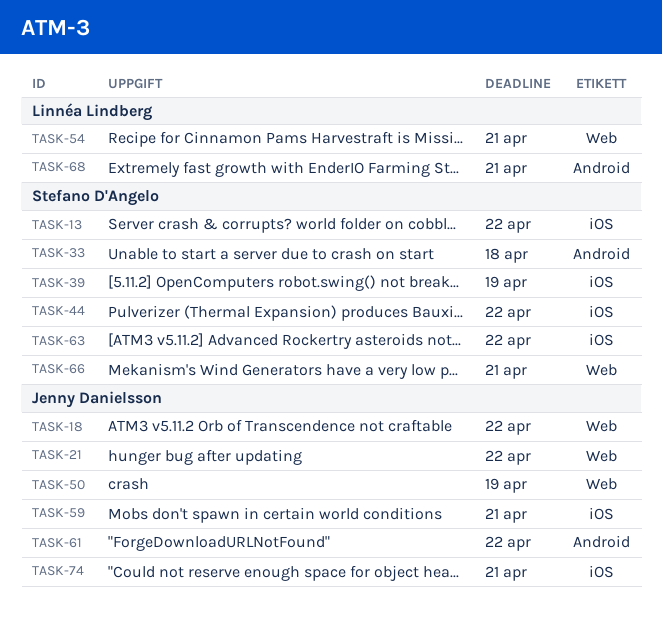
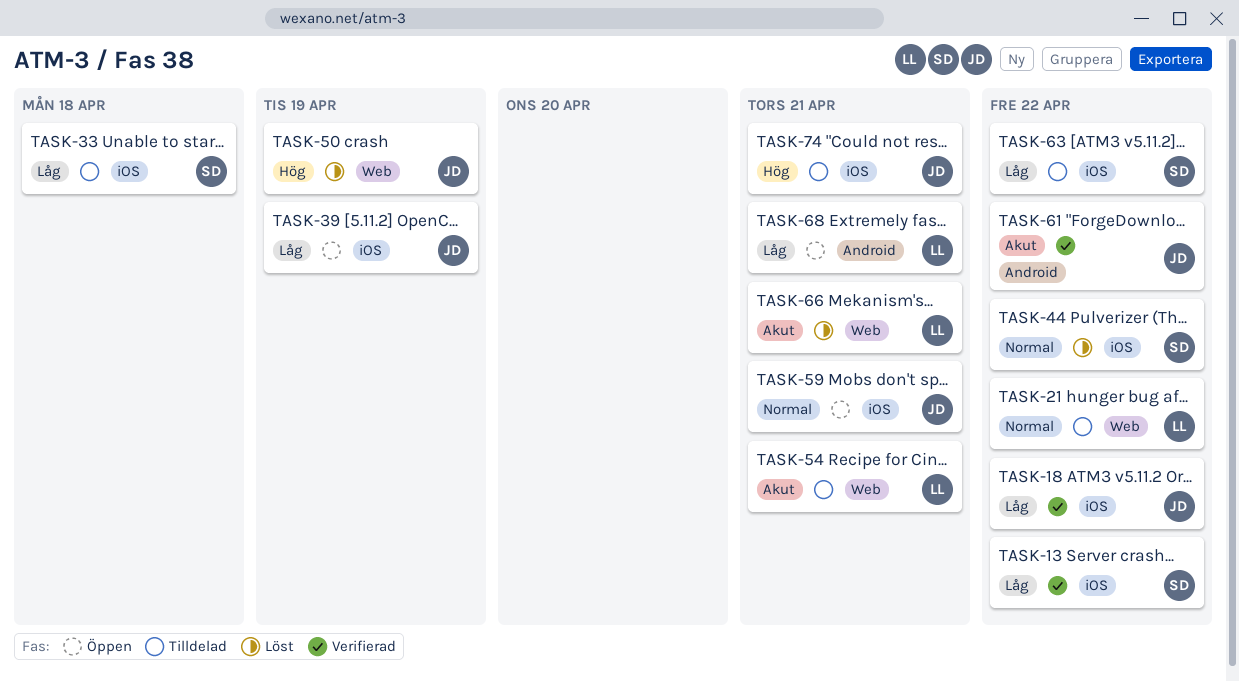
TASK-18, label: Web -> iOS
TASK-21, owner: Jenny Danielsson -> Linnéa Lindberg
TASK-33, label: Android -> iOS
TASK-39, owner: Stefano D'Angelo -> Jenny Danielsson
TASK-66, owner: Stefano D'Angelo -> Linnéa Lindberg

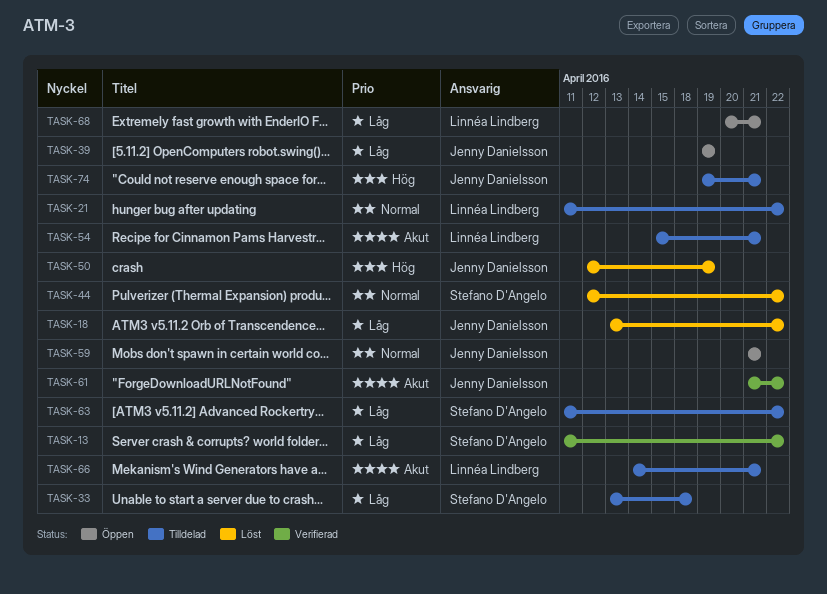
TASK-18, status: Verifierad -> Löst
TASK-66, status: Löst -> Tilldelad

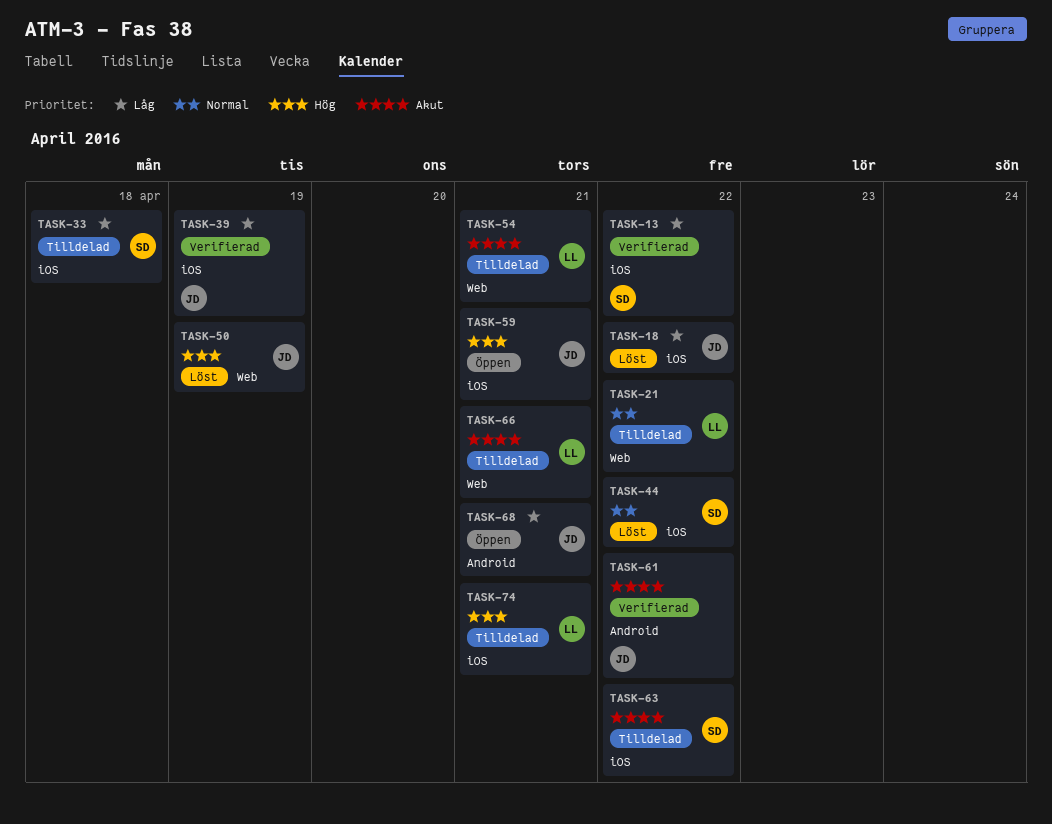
TASK-39, status: Öppen -> Verifierad
TASK-59, priority: Normal -> Hög
TASK-63, priority: Låg -> Akut
TASK-68, owner: Linnéa Lindberg -> Jenny Danielsson
TASK-74, owner: Jenny Danielsson -> Linnéa Lindberg

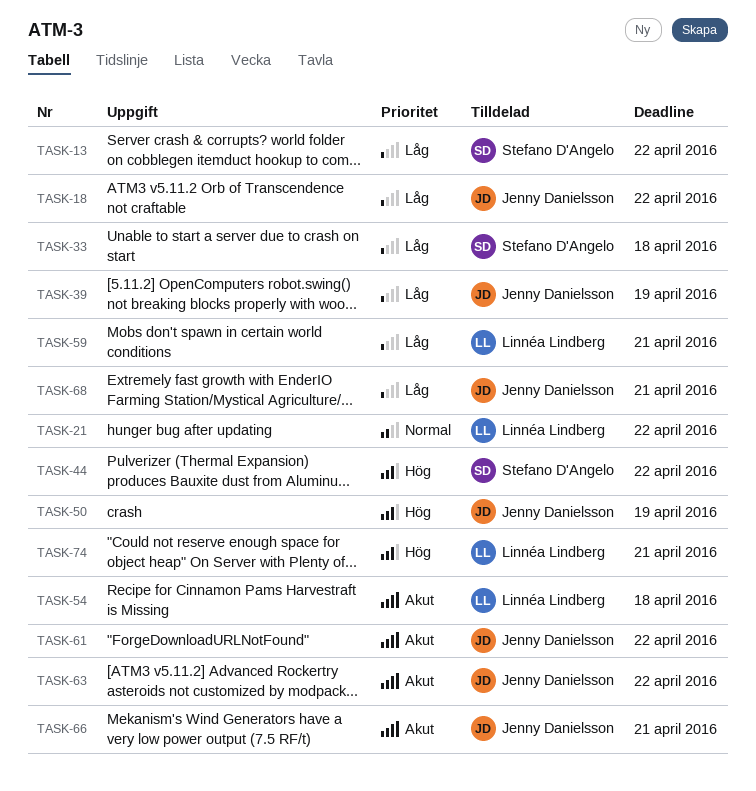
TASK-44, priority: Normal -> Hög
TASK-54, due: Apr 21 -> Apr 18
TASK-59, owner: Jenny Danielsson -> Linnéa Lindberg
TASK-59, priority: Hög -> Låg
TASK-63, owner: Stefano D'Angelo -> Jenny Danielsson
TASK-66, owner: Linnéa Lindberg -> Jenny Danielsson

